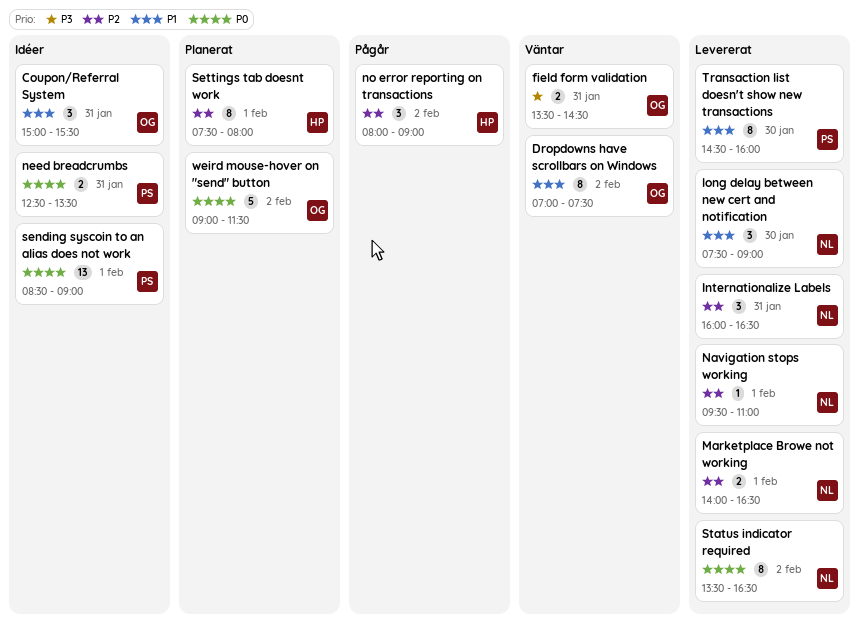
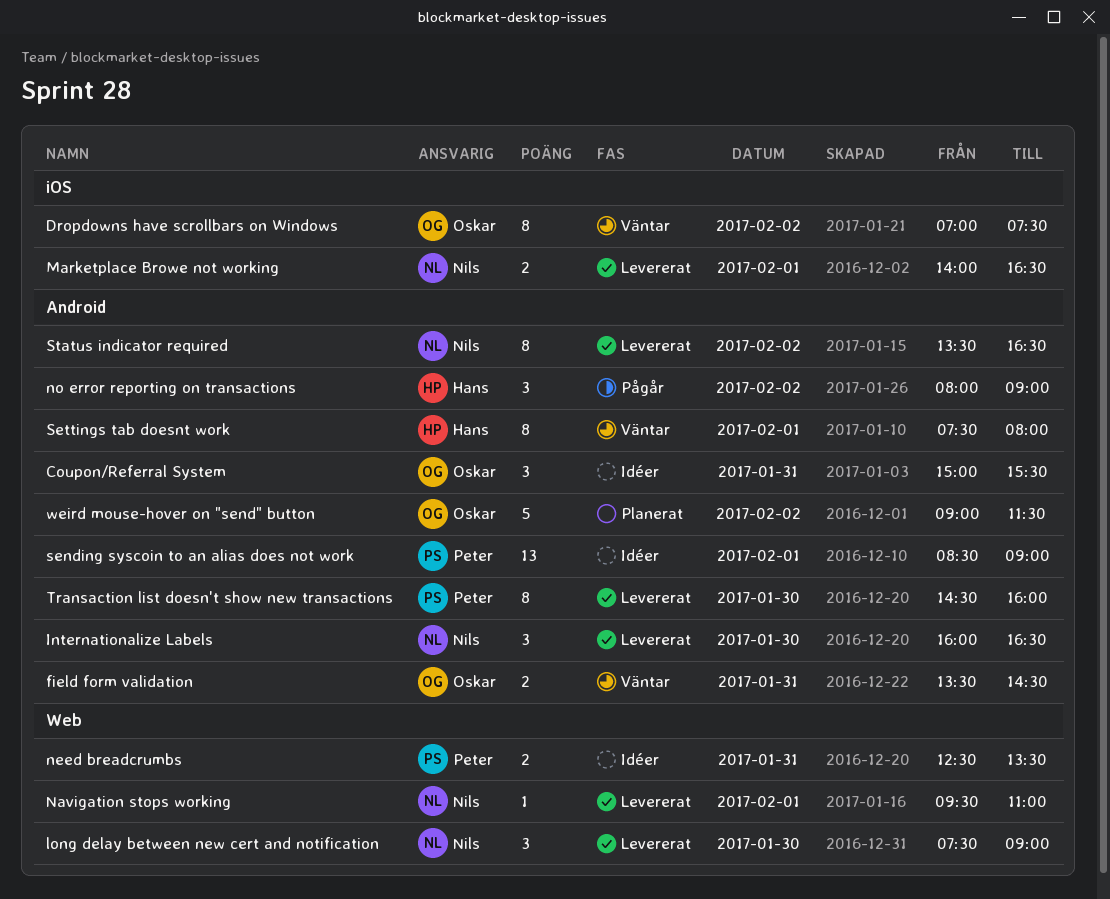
Internationalize Labels, day: Jan 31 -> Jan 30
Settings tab doesnt work, status: Planerat -> Väntar

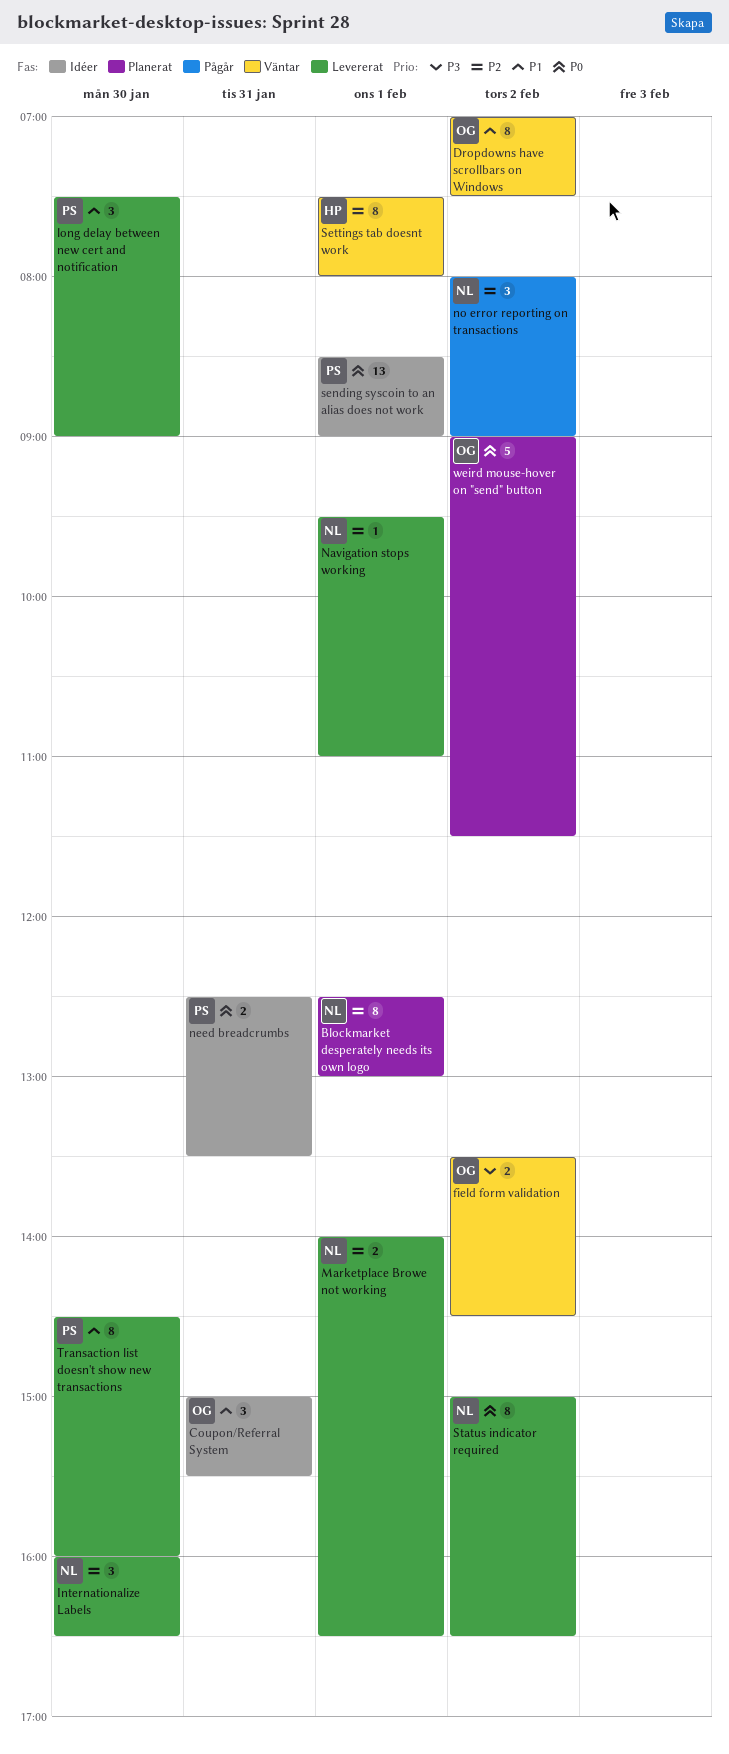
Blockmarket desperately needs its own logo: none -> present
field form validation, day: Jan 31 -> Feb 2
long delay between new cert and notification, owner: Nils -> Peter
no error reporting on transactions, owner: Hans -> Nils
Status indicator required, begins: 13:30 -> 15:00

